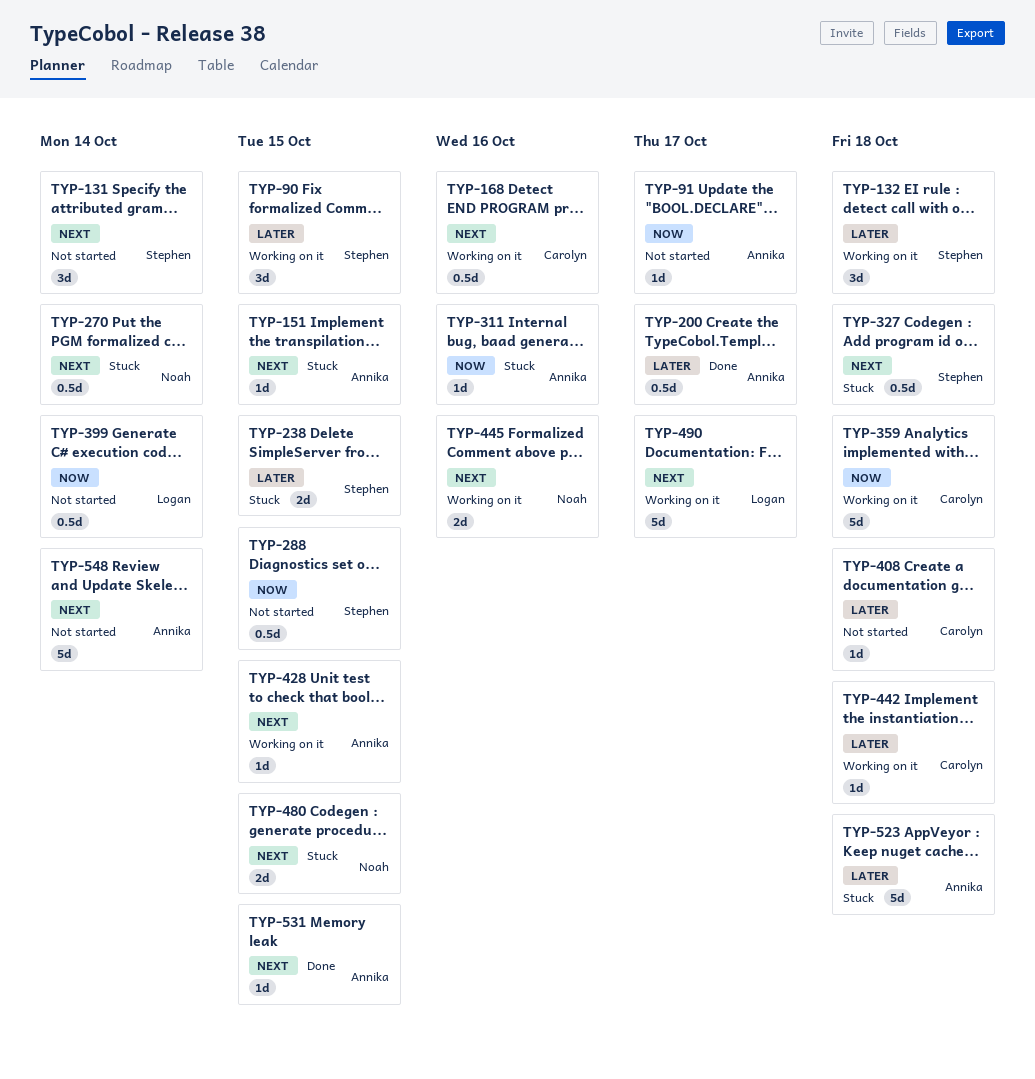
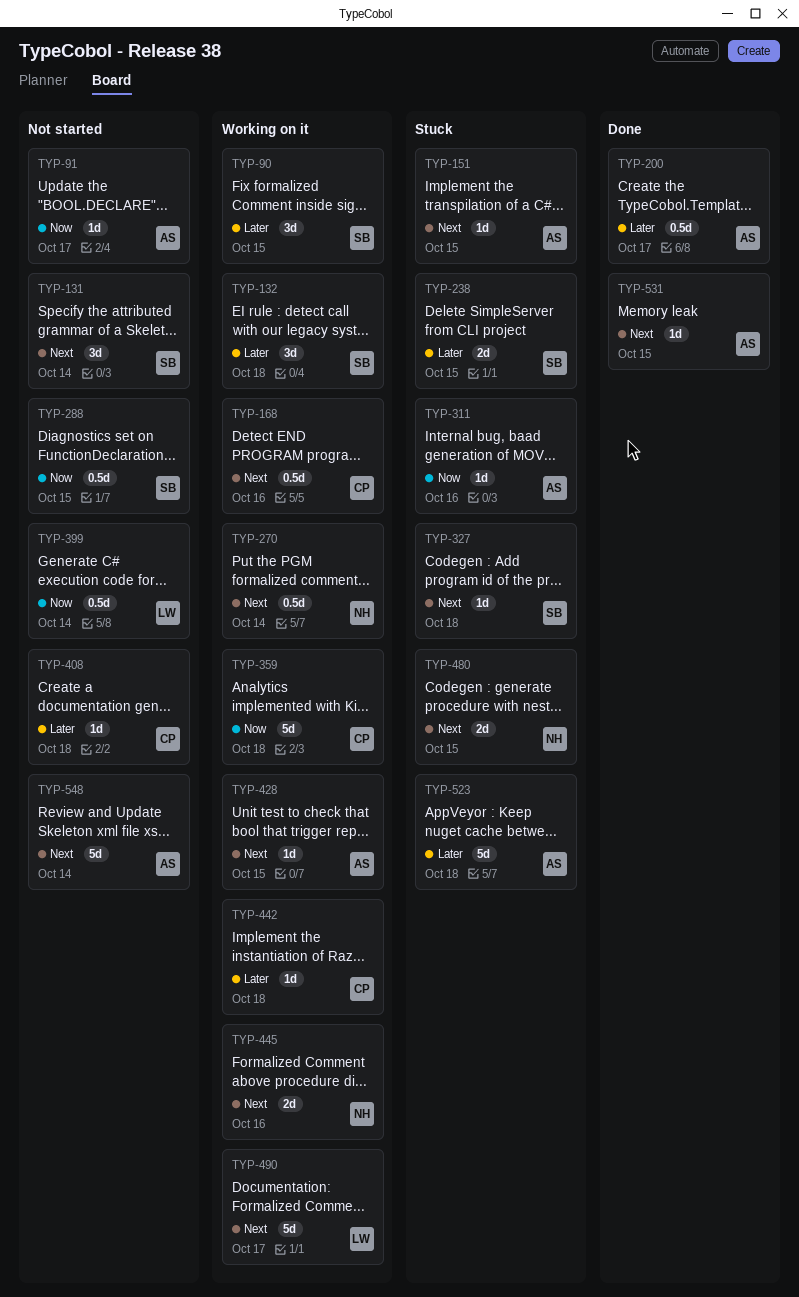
TYP-270, status: Stuck -> Working on it
TYP-327, estimate: 0.5d -> 1d

